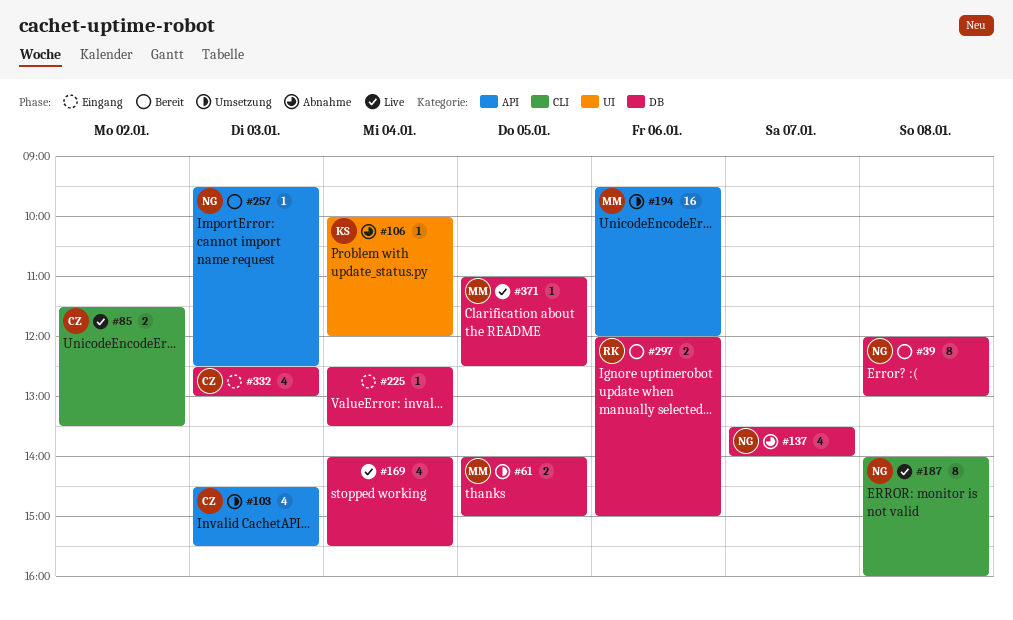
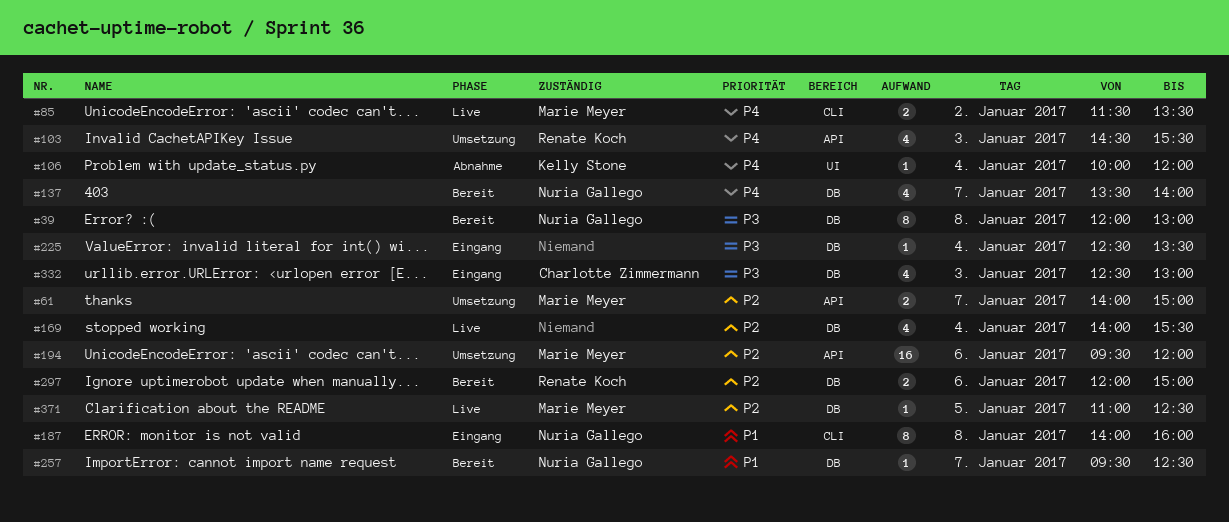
#61, label: DB -> API
#61, day: Jan 5 -> Jan 7
#85, owner: Charlotte Zimmermann -> Marie Meyer
#103, owner: Charlotte Zimmermann -> Renate Koch
#137, status: Abnahme -> Bereit
#187, status: Live -> Eingang
#257, label: API -> DB
#257, day: Jan 3 -> Jan 7

